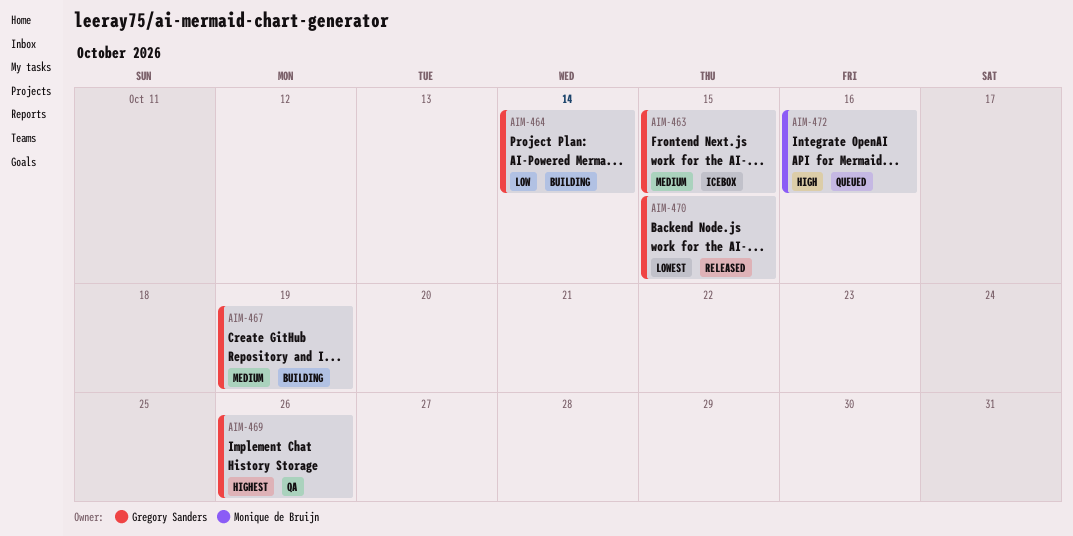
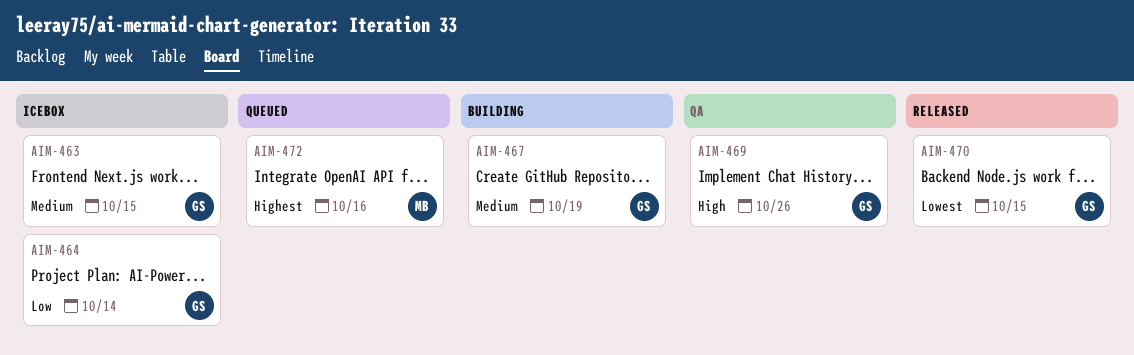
AIM-464, status: Building -> Icebox
AIM-469, priority: Highest -> High
AIM-472, priority: High -> Highest

